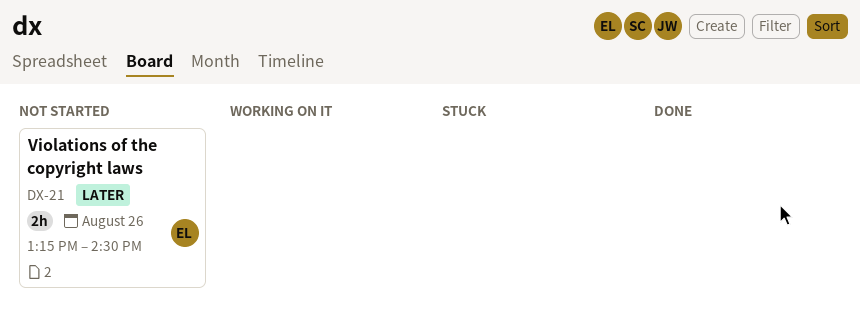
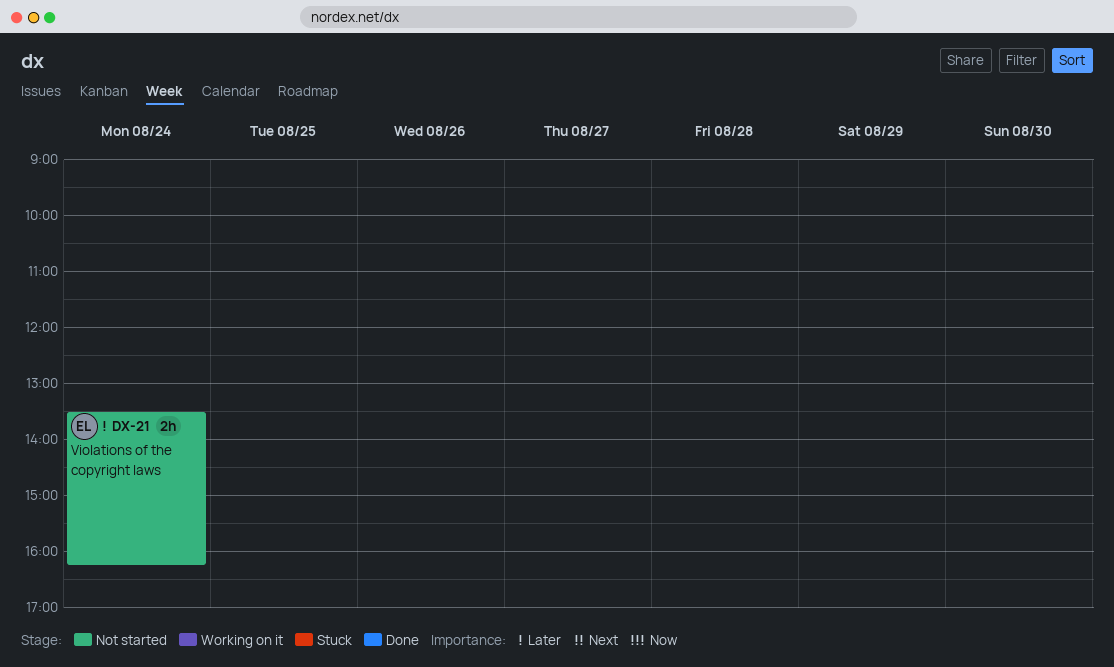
DX-21, day: Aug 26 -> Aug 24
DX-21, begins: 13:15 -> 13:30
DX-21, ends: 14:30 -> 16:15

